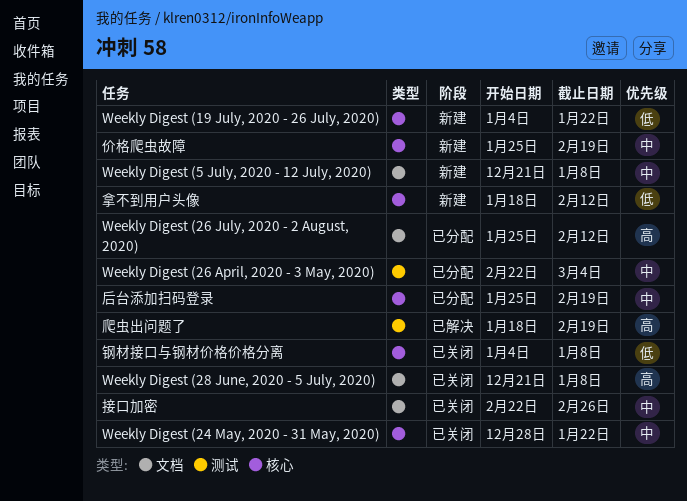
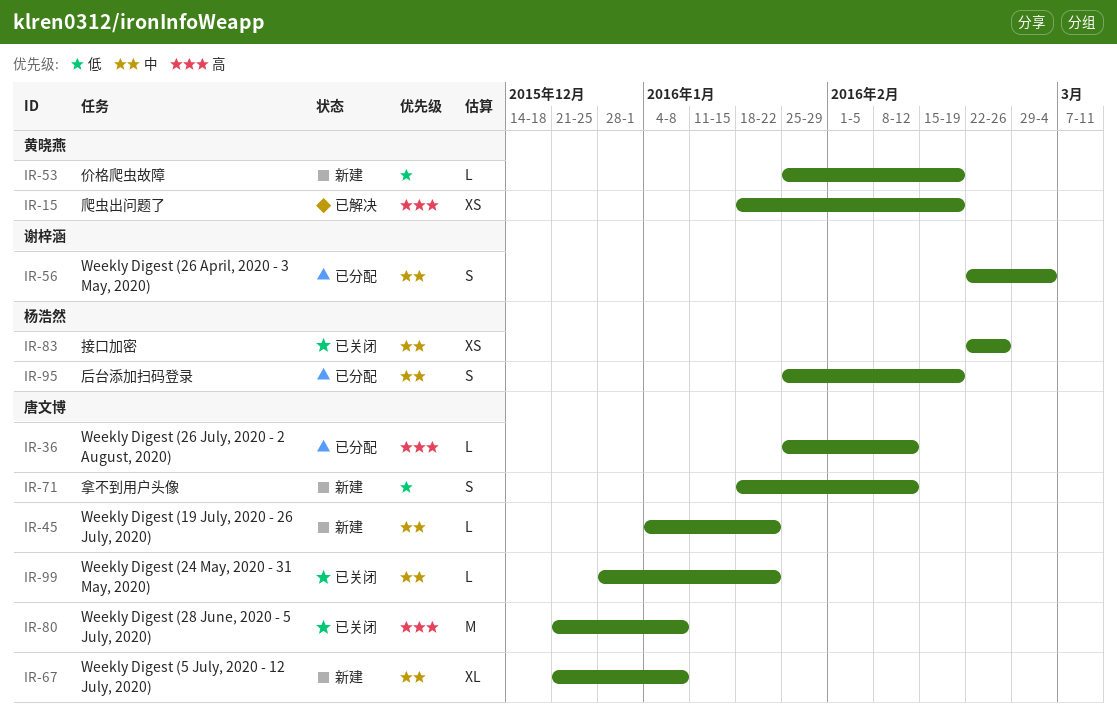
Weekly Digest (19 July, 2020 - 26 July, 2020), priority: 低 -> 中
价格爬虫故障, priority: 中 -> 低
钢材接口与钢材价格价格分离: present -> none

